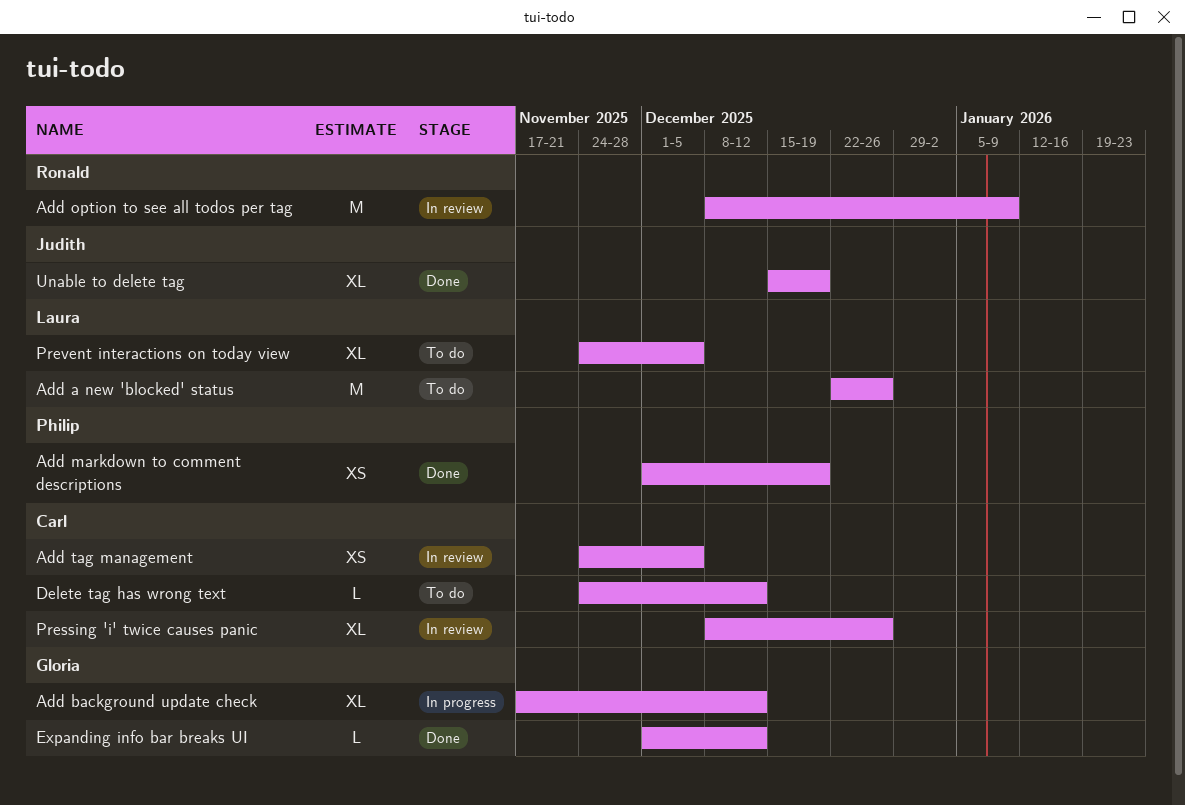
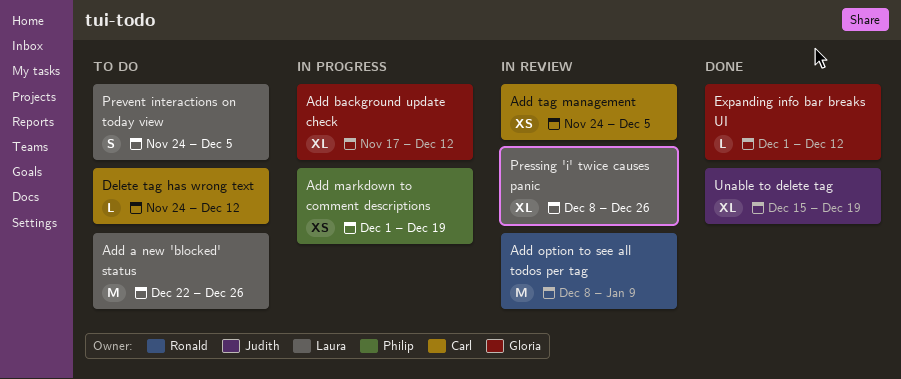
Add markdown to comment descriptions, status: Done -> In progress
Pressing 'i' twice causes panic, owner: Carl -> Laura
Prevent interactions on today view, estimate: XL -> S

